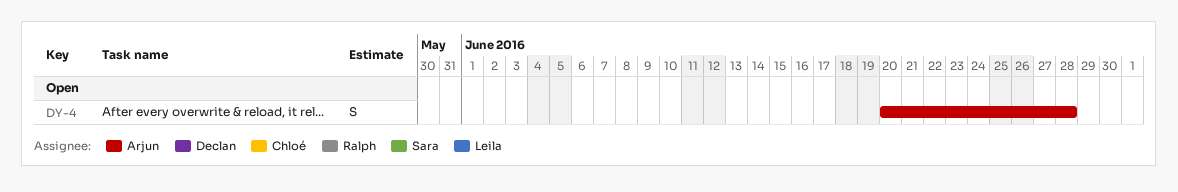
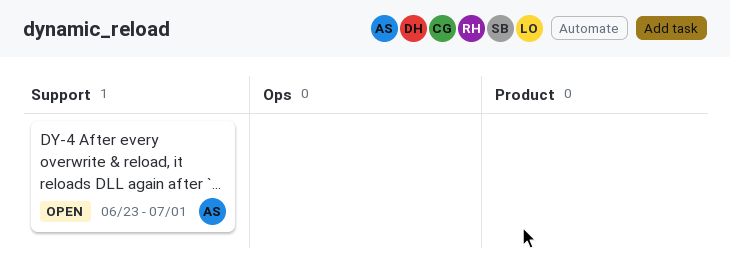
DY-4, start: Jun 20 -> Jun 23
DY-4, due: Jun 28 -> Jul 1

